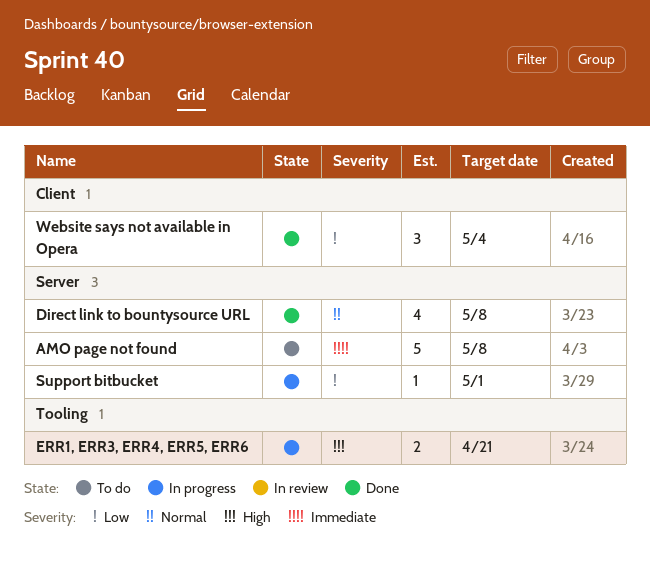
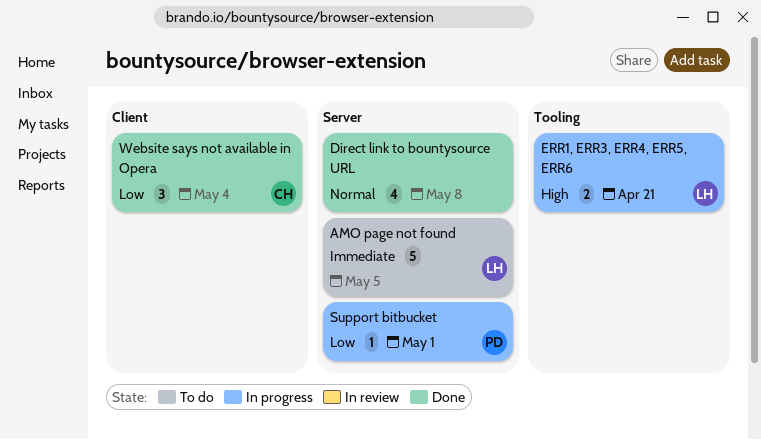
AMO page not found, due: May 8 -> May 5

